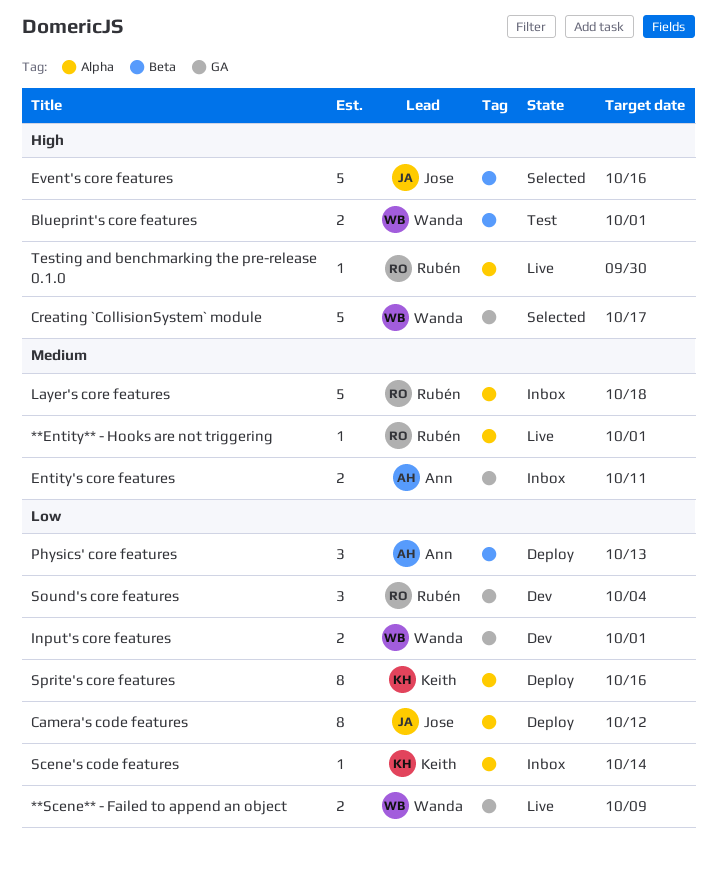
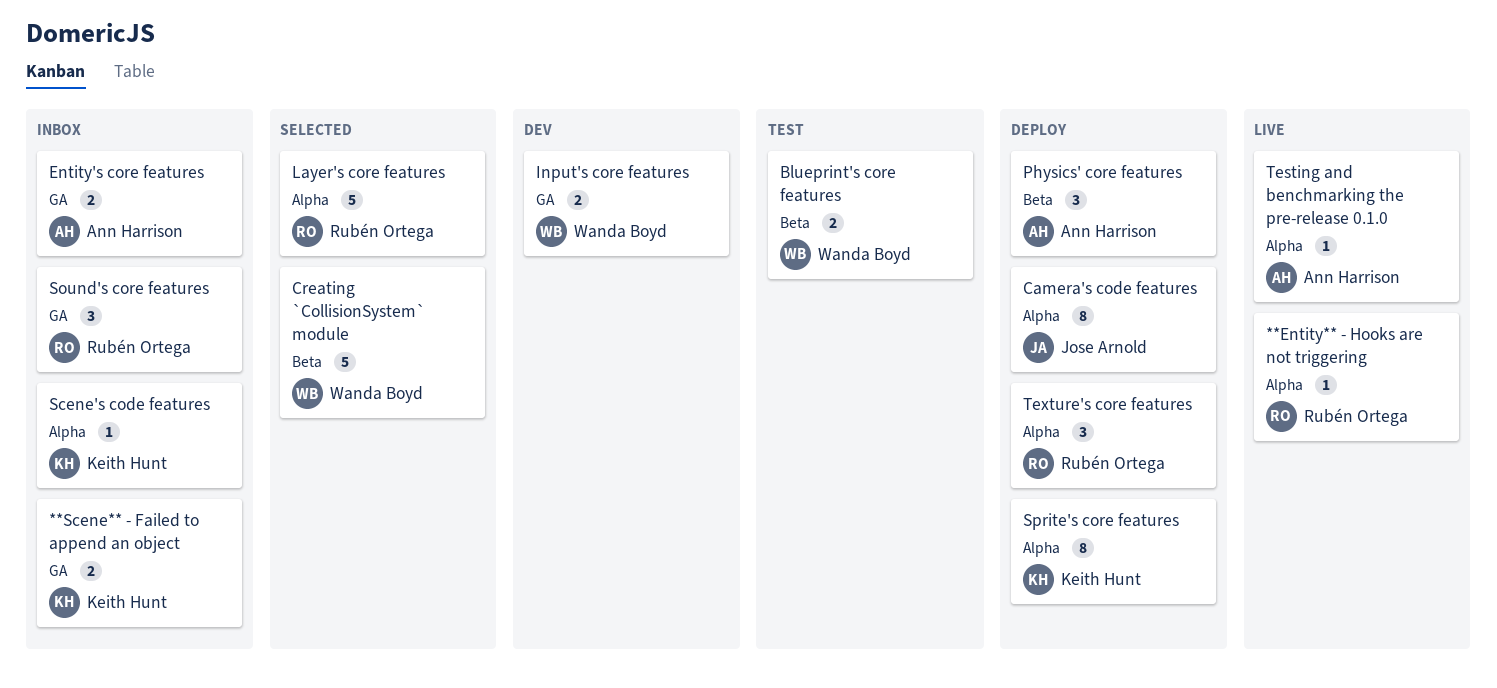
**Scene** - Failed to append an object, status: Live -> Inbox
**Scene** - Failed to append an object, owner: Wanda Boyd -> Keith Hunt
Creating `CollisionSystem` module, label: GA -> Beta
Event's core features: present -> none
Layer's core features, status: Inbox -> Selected
Sound's core features, status: Dev -> Inbox
Testing and benchmarking the pre-release 0.1.0, owner: Rubén Ortega -> Ann Harrison
Texture's core features: none -> present

